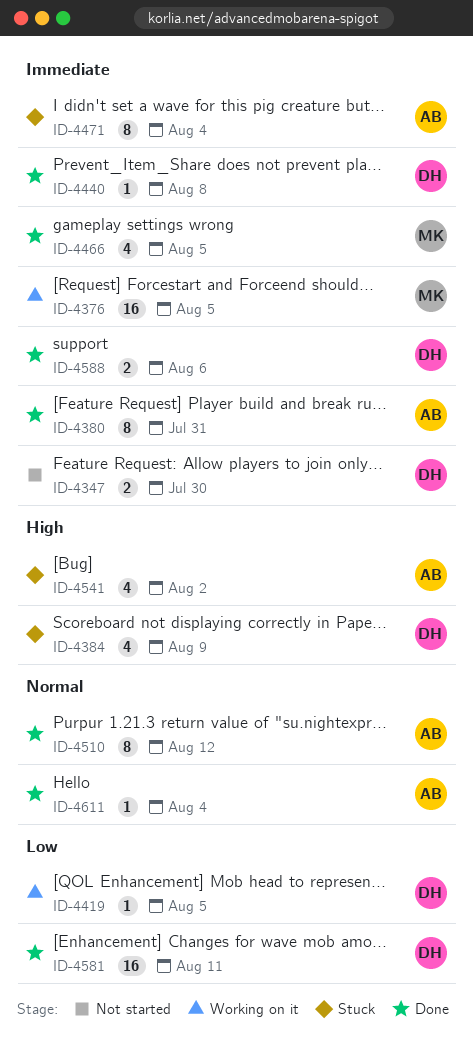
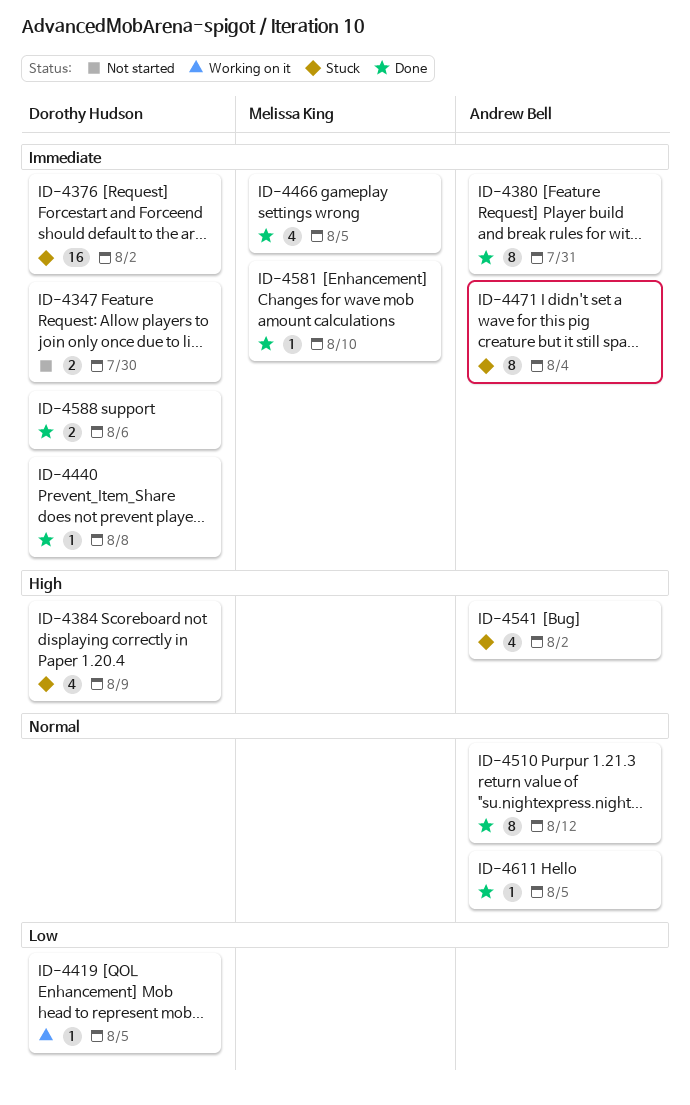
ID-4376, status: Working on it -> Stuck
ID-4376, owner: Melissa King -> Dorothy Hudson
ID-4376, due: Aug 5 -> Aug 2
ID-4581, owner: Dorothy Hudson -> Melissa King
ID-4581, priority: Low -> Immediate
ID-4581, estimate: 16 -> 1
ID-4581, due: Aug 11 -> Aug 10
ID-4611, due: Aug 4 -> Aug 5

